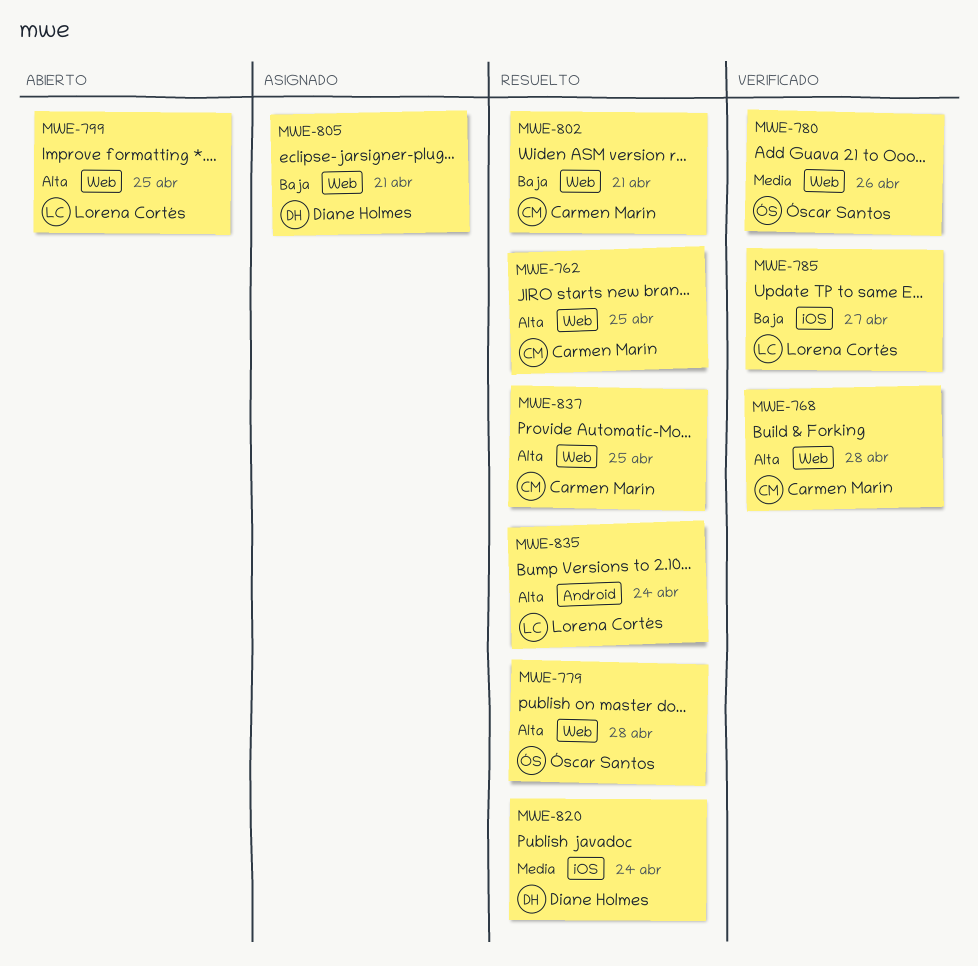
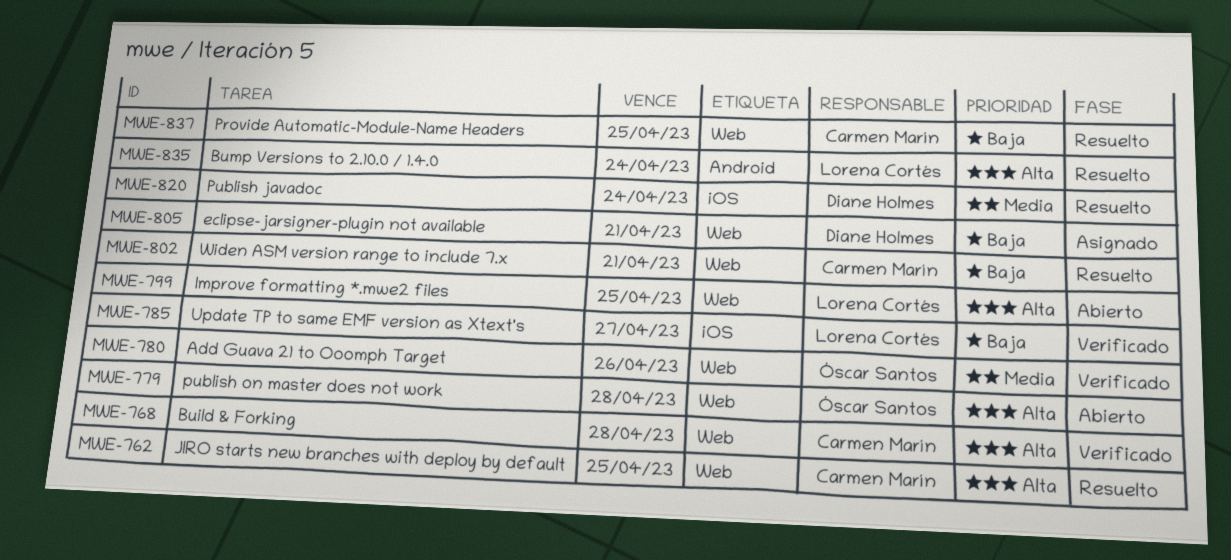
MWE-779, status: Resuelto -> Abierto
MWE-837, priority: Alta -> Baja

